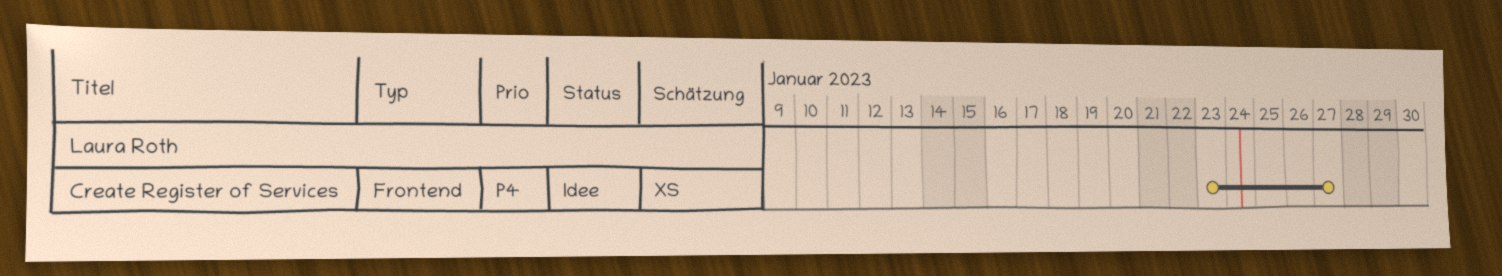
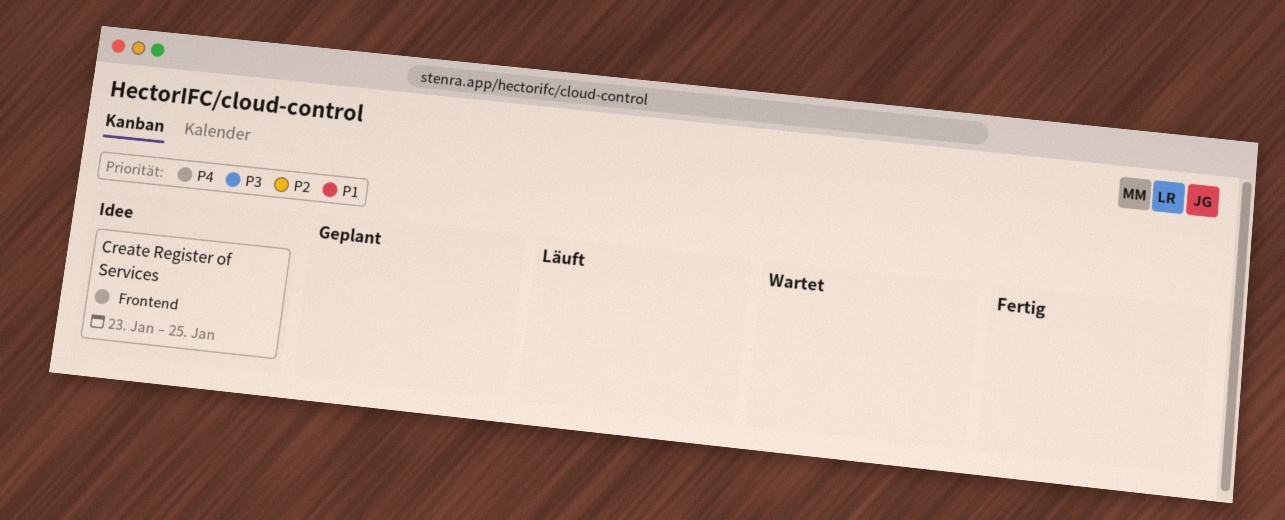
Create Register of Services, due: Jan 27 -> Jan 25

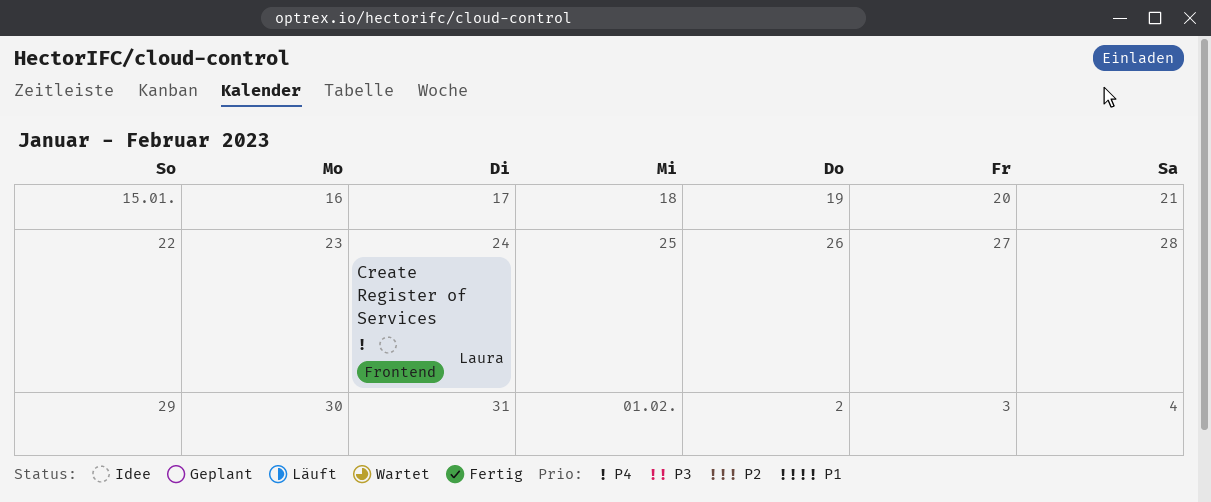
Create Register of Services, due: Jan 25 -> Jan 24

